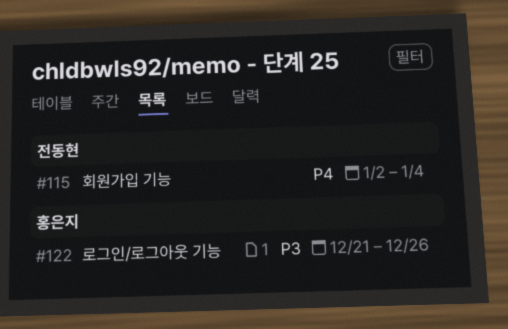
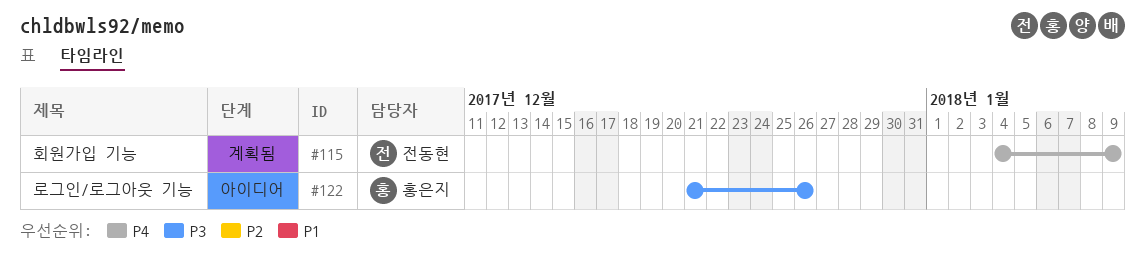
#115, start: Jan 2 -> Jan 4
#115, due: Jan 4 -> Jan 9

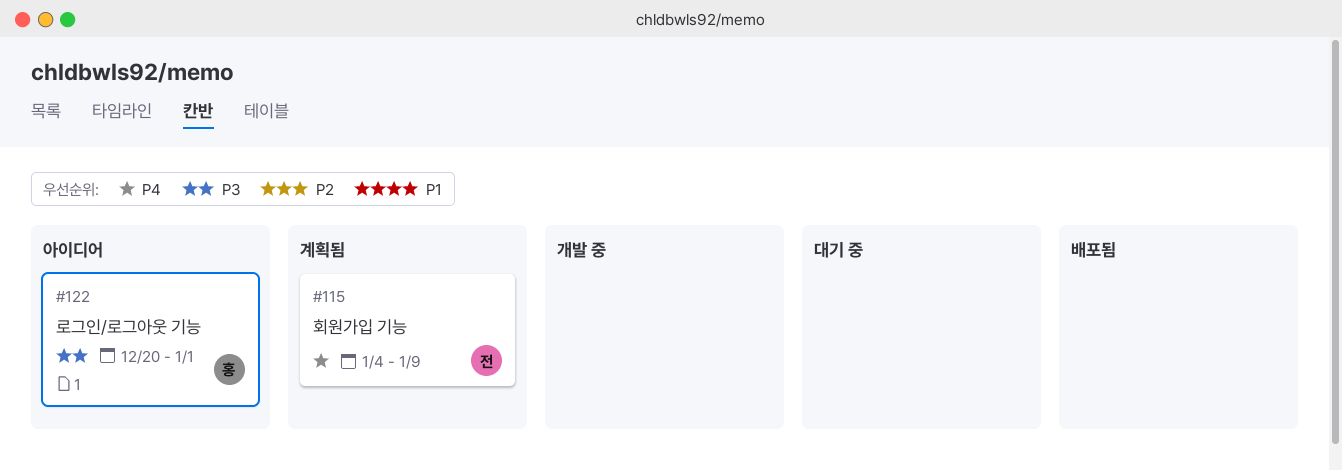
#122, start: Dec 21 -> Dec 20
#122, due: Dec 26 -> Jan 1

